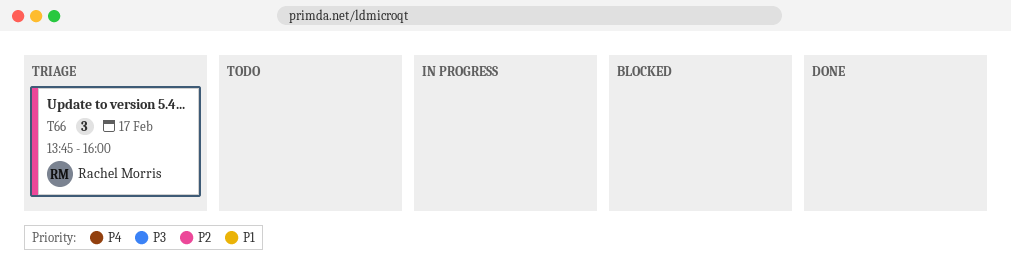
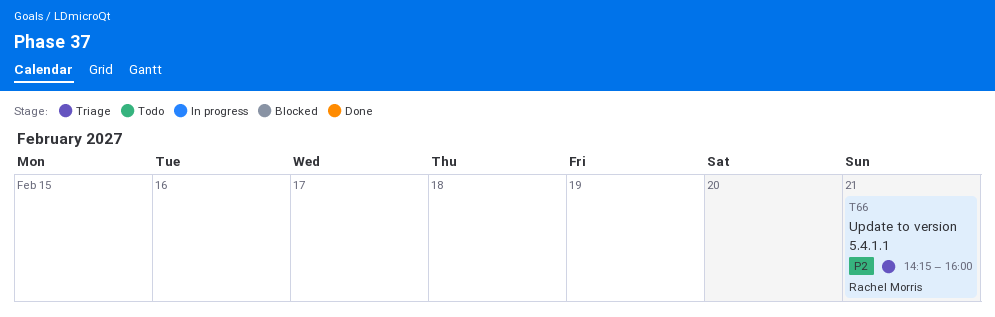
T66, day: Feb 17 -> Feb 21
T66, begins: 13:45 -> 14:15

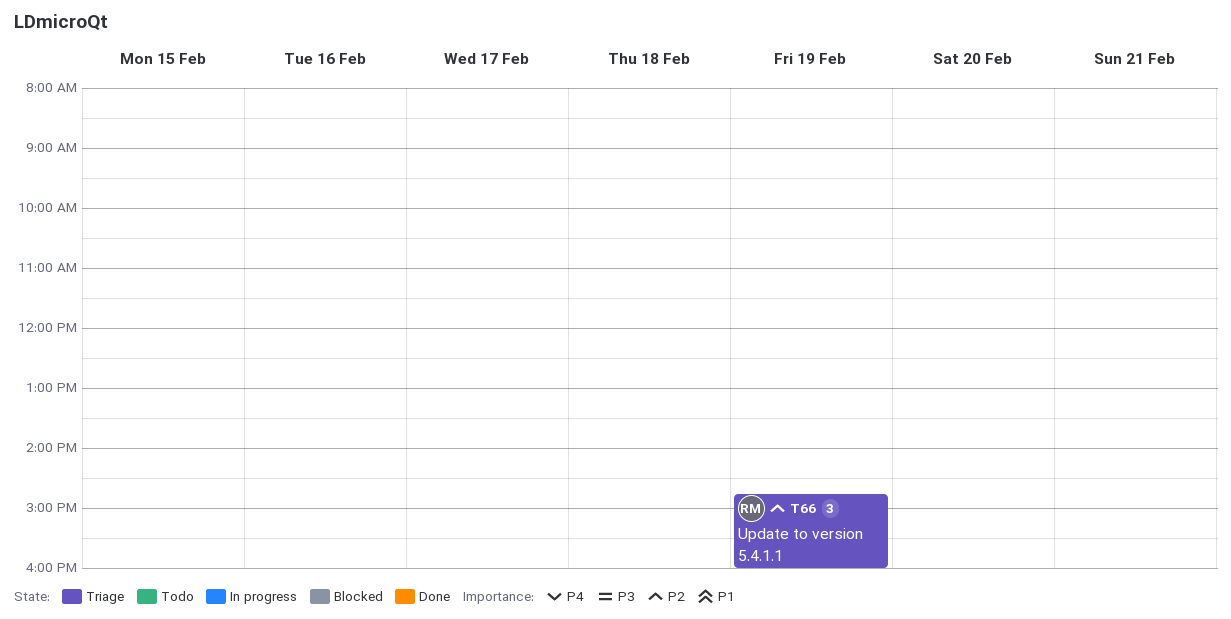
T66, day: Feb 21 -> Feb 19
T66, begins: 14:15 -> 14:45

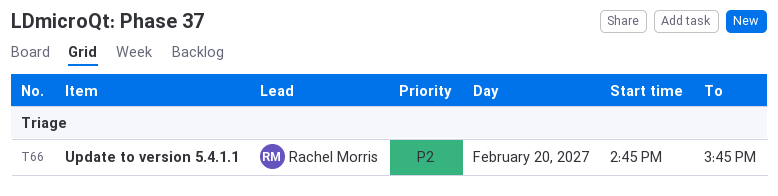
T66, day: Feb 19 -> Feb 20
T66, ends: 16:00 -> 15:45

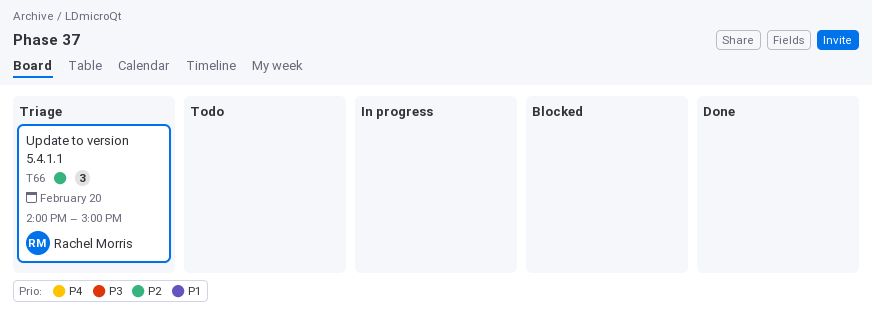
T66, begins: 14:45 -> 14:00
T66, ends: 15:45 -> 15:00

